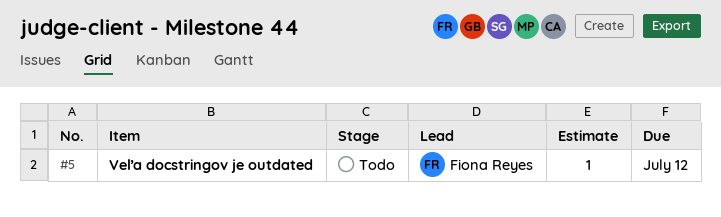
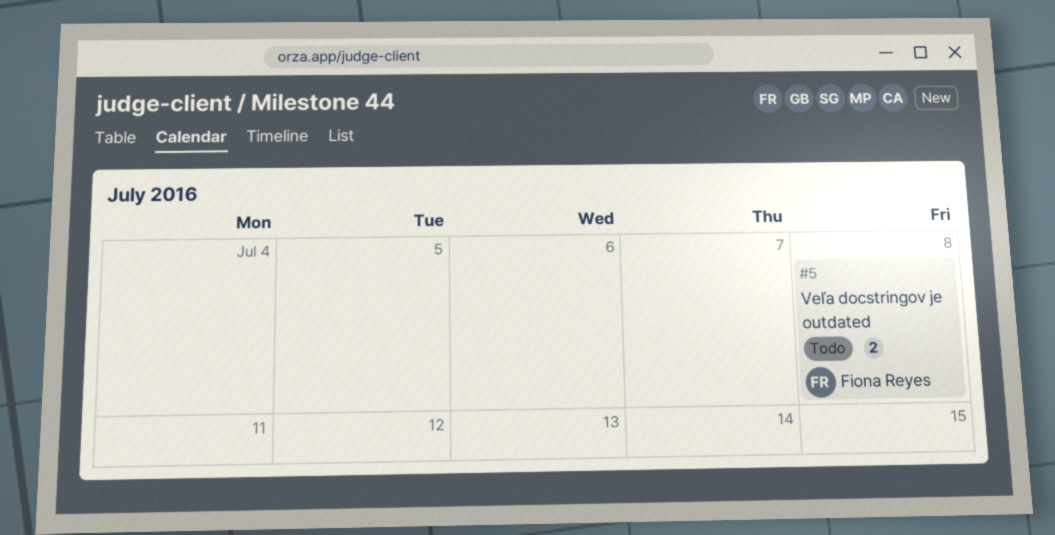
#5, estimate: 1 -> 2
#5, due: Jul 12 -> Jul 8

